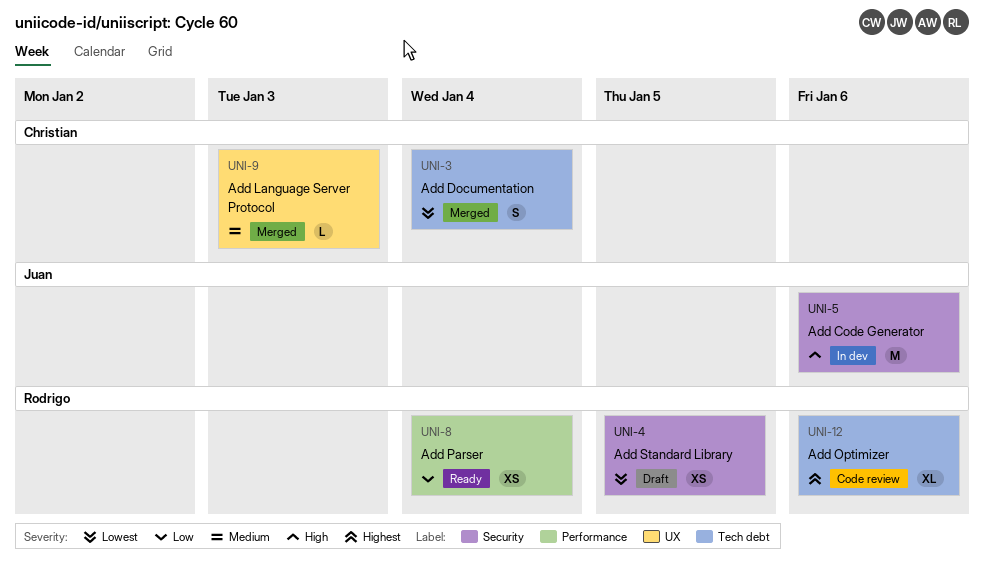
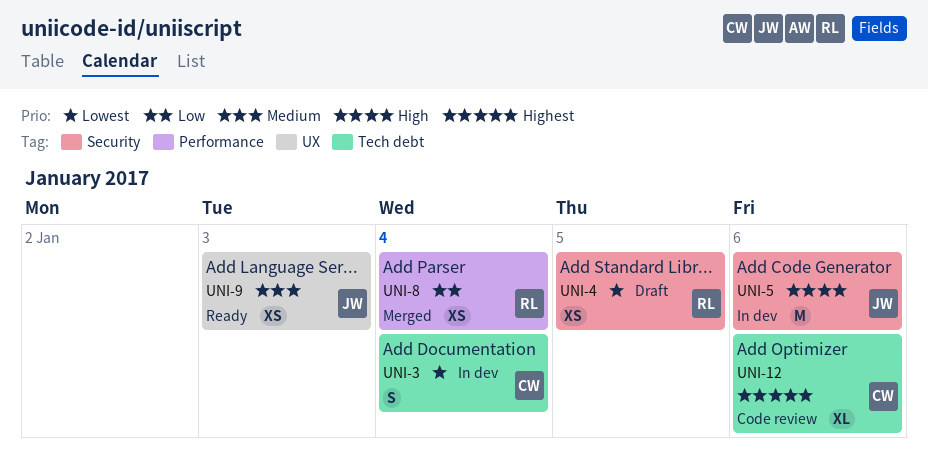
UNI-3, status: Merged -> In dev
UNI-8, status: Ready -> Merged
UNI-9, status: Merged -> Ready
UNI-9, owner: Christian -> Juan
UNI-9, estimate: L -> XS
UNI-12, owner: Rodrigo -> Christian

